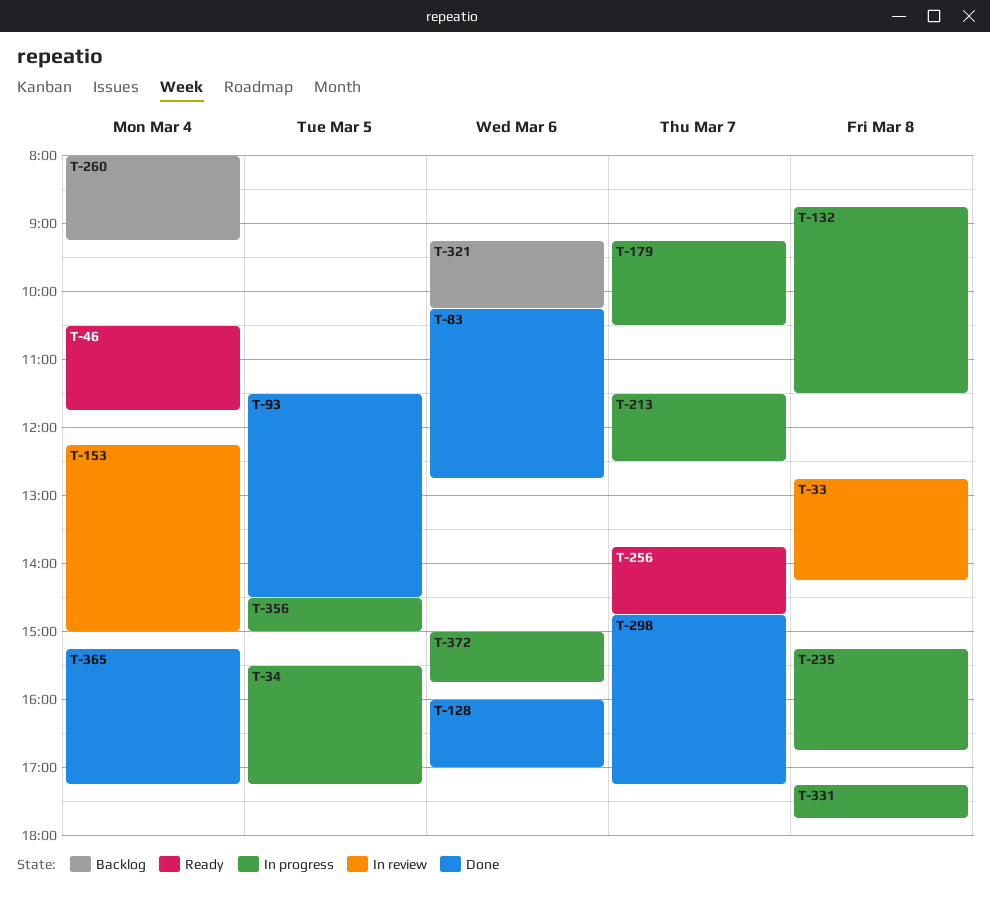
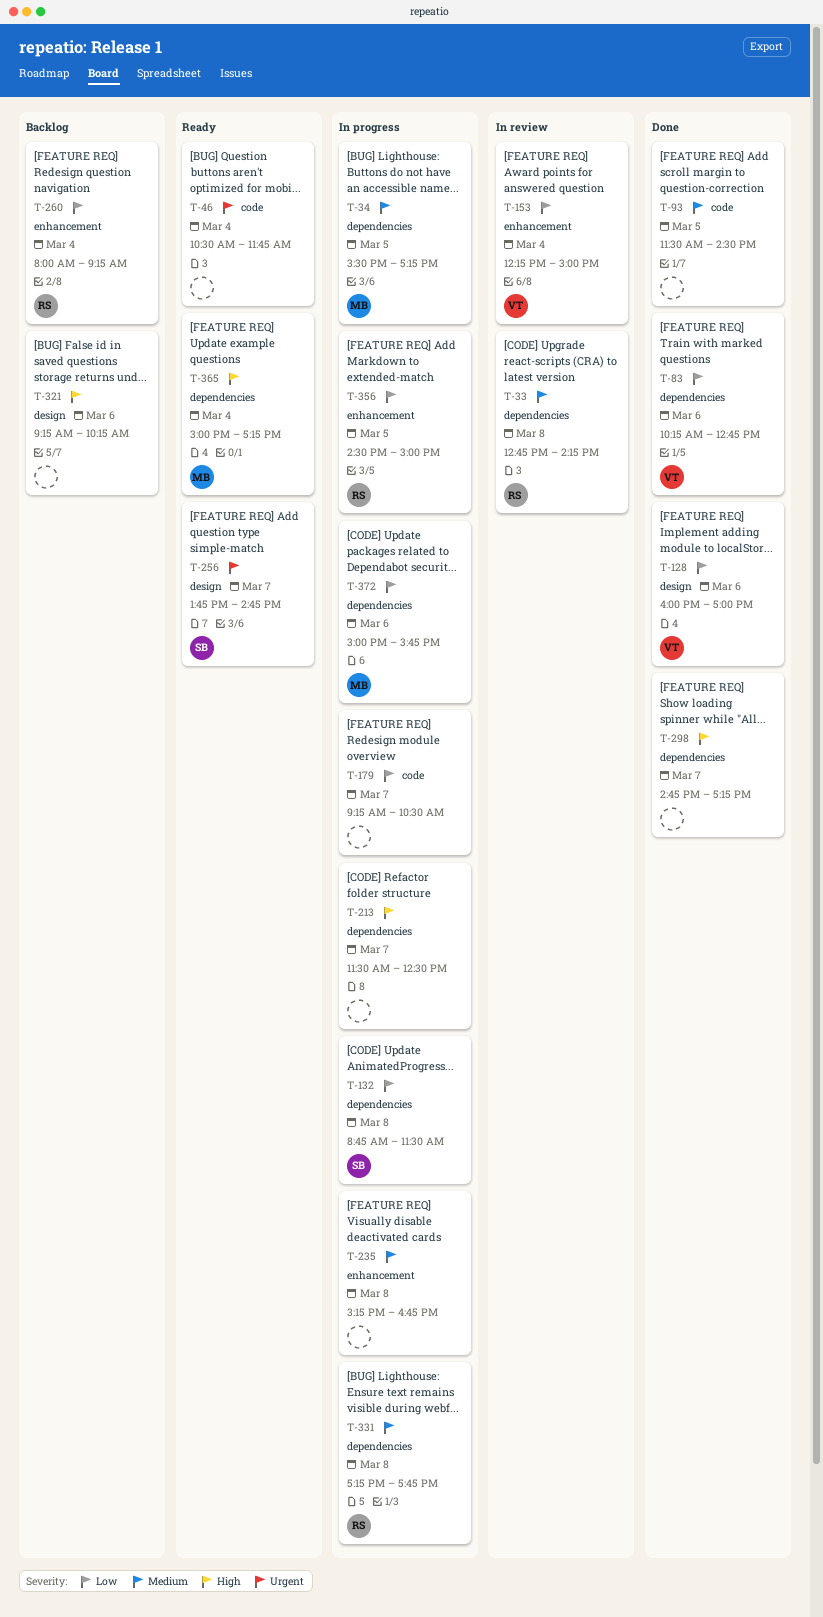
T-365, status: Done -> Ready
T-365, begins: 15:15 -> 15:00

